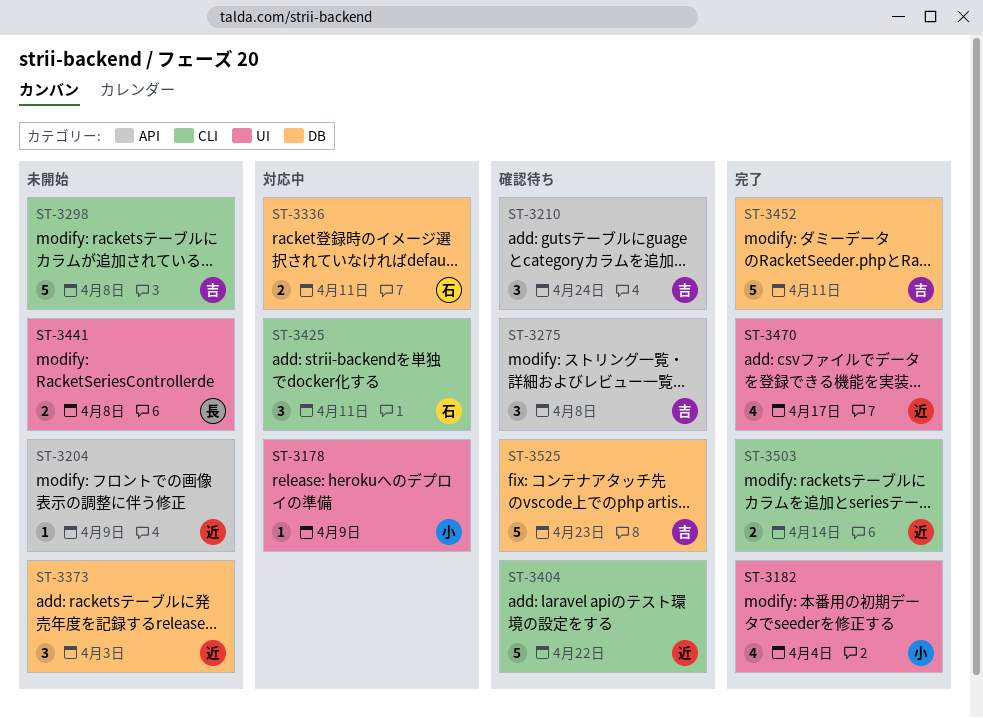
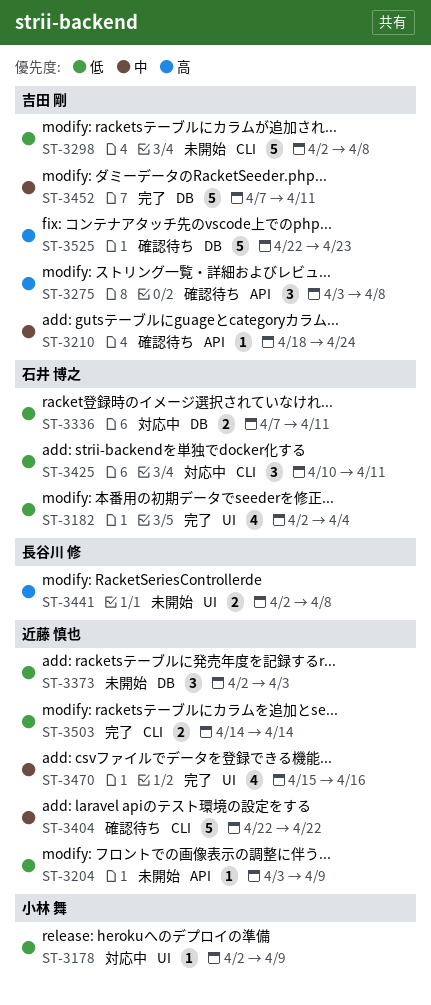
ST-3182, owner: 小林 舞 -> 石井 博之
ST-3210, estimate: 3 -> 1
ST-3470, due: Apr 17 -> Apr 16

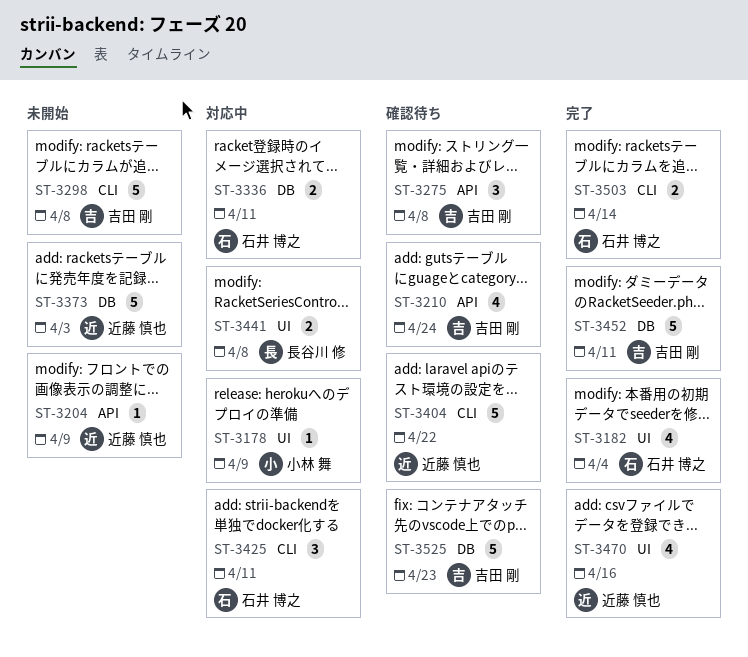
ST-3210, estimate: 1 -> 4
ST-3373, estimate: 3 -> 5
ST-3441, status: 未開始 -> 対応中
ST-3503, owner: 近藤 慎也 -> 石井 博之

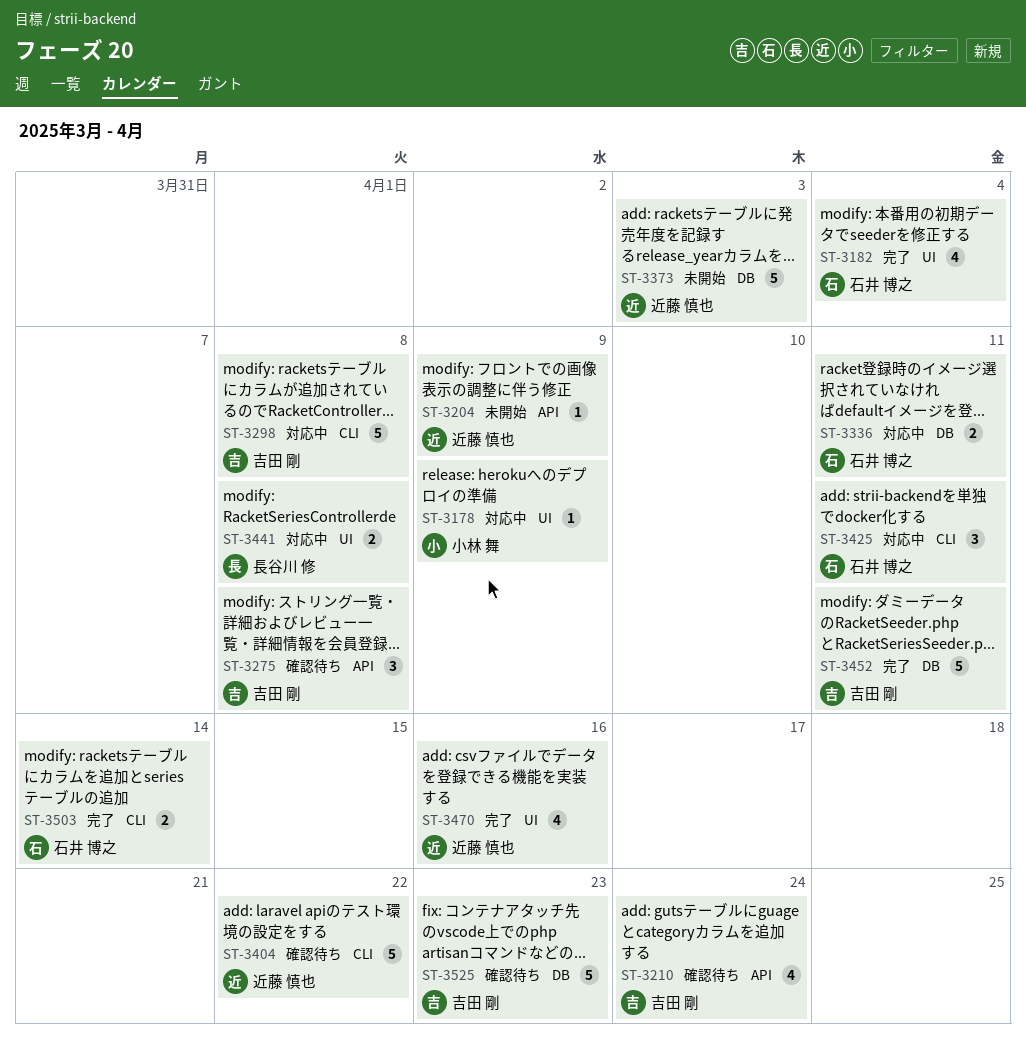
ST-3298, status: 未開始 -> 対応中

